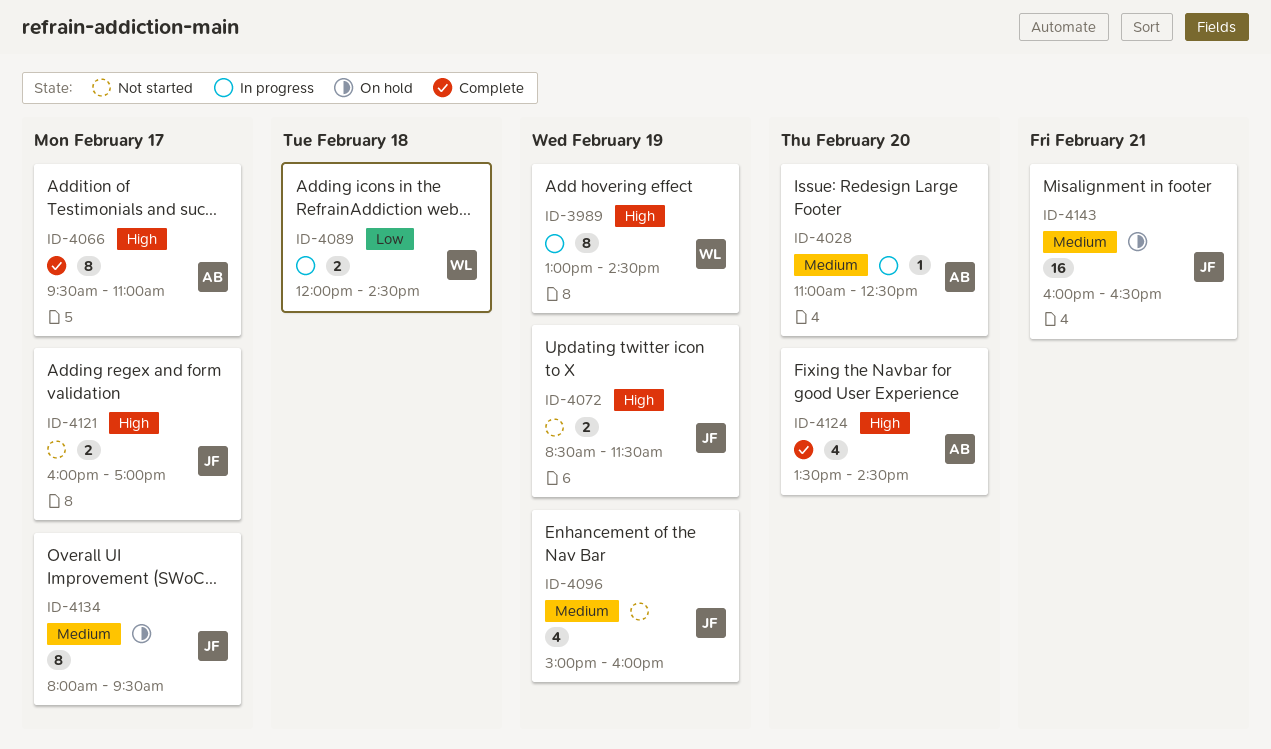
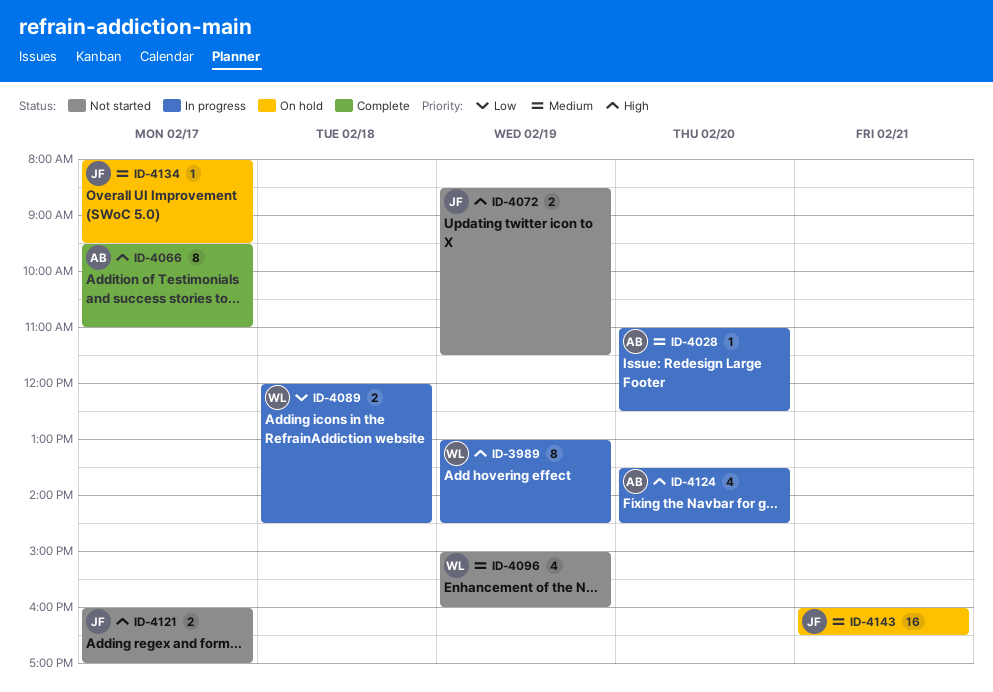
ID-4096, owner: JF -> WL
ID-4124, status: Complete -> In progress
ID-4134, estimate: 8 -> 1

